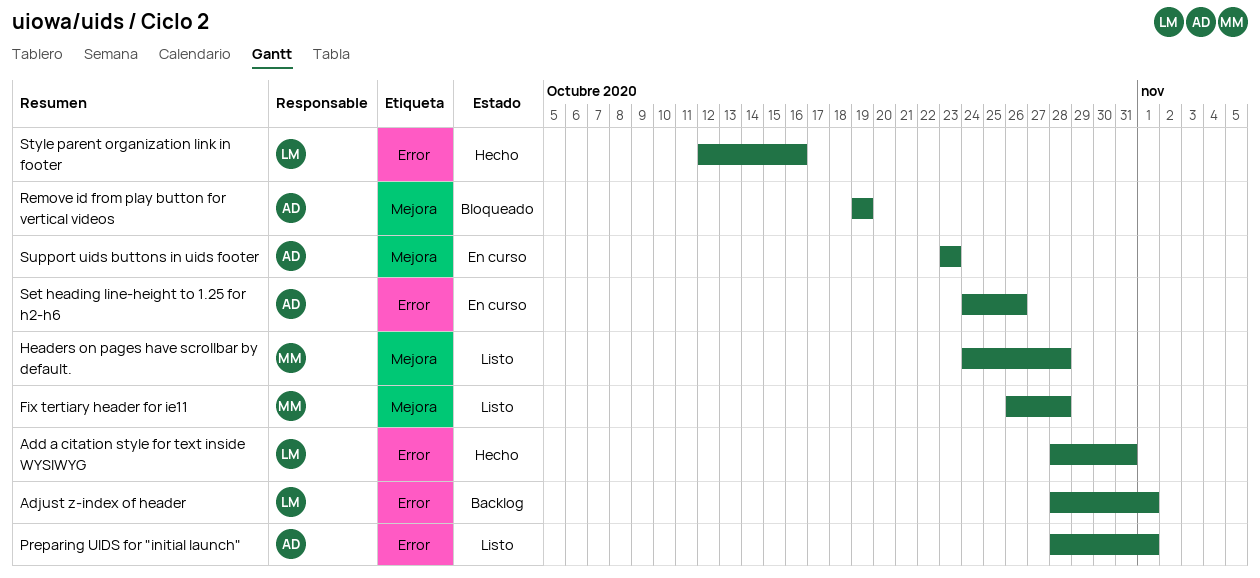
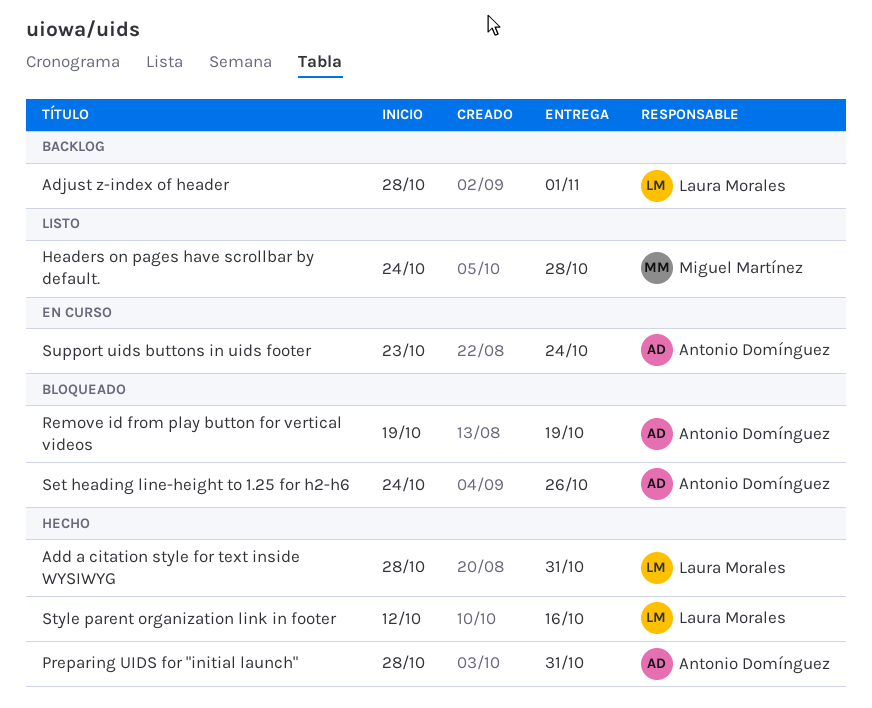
Fix tertiary header for ie11: present -> none
Preparing UIDS for "initial launch", status: Listo -> Hecho
Preparing UIDS for "initial launch", due: Nov 1 -> Oct 31
Set heading line-height to 1.25 for h2-h6, status: En curso -> Bloqueado
Support uids buttons in uids footer, due: Oct 23 -> Oct 24

